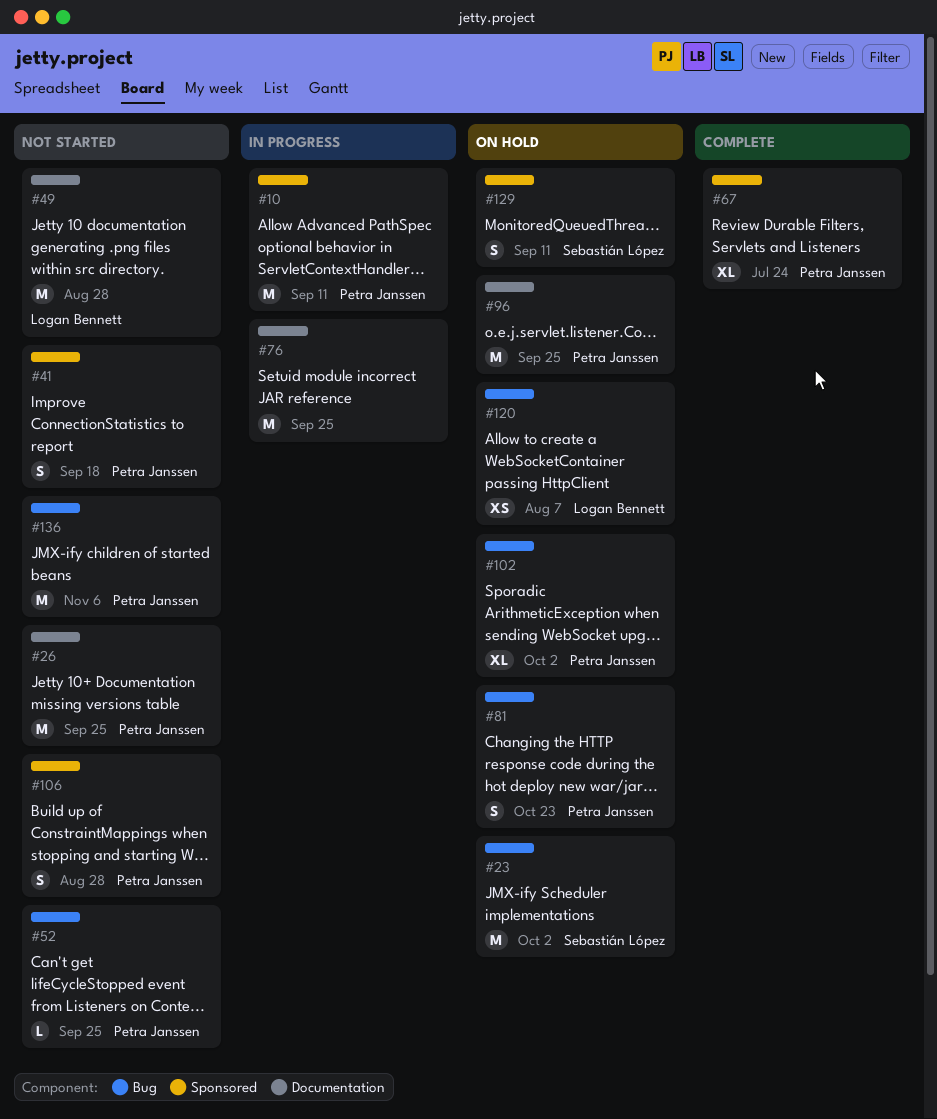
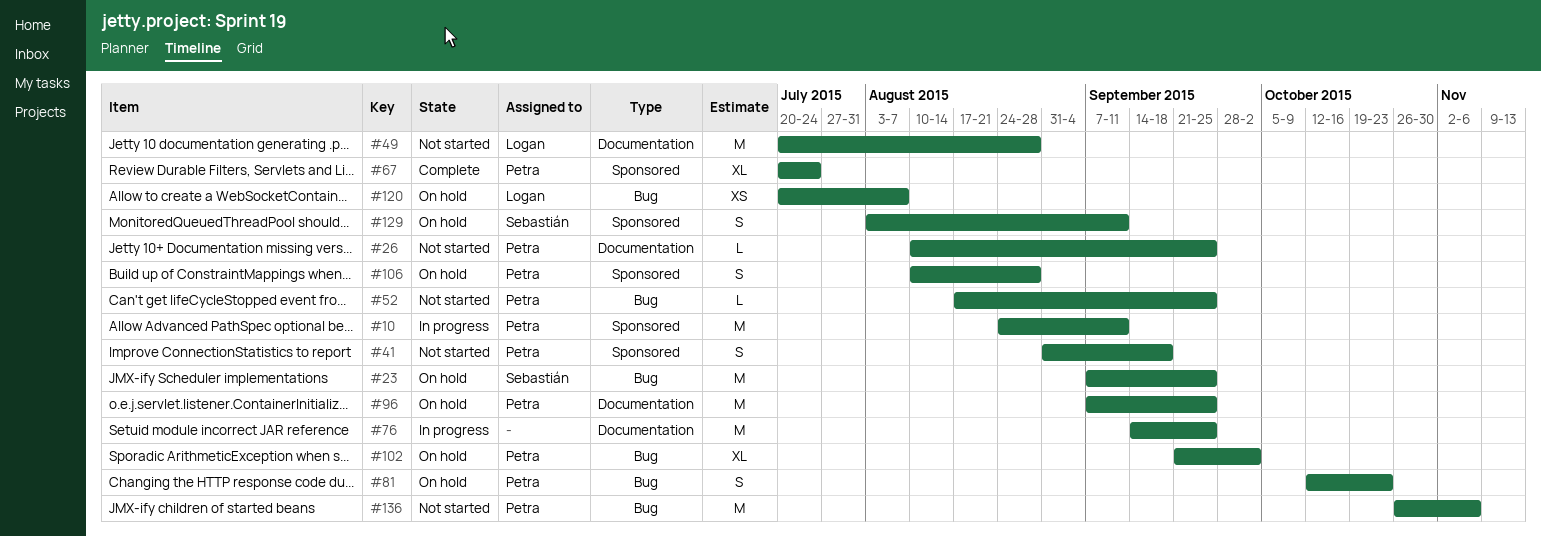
#23, due: Oct 2 -> Sep 25
#26, estimate: M -> L
#106, status: Not started -> On hold

